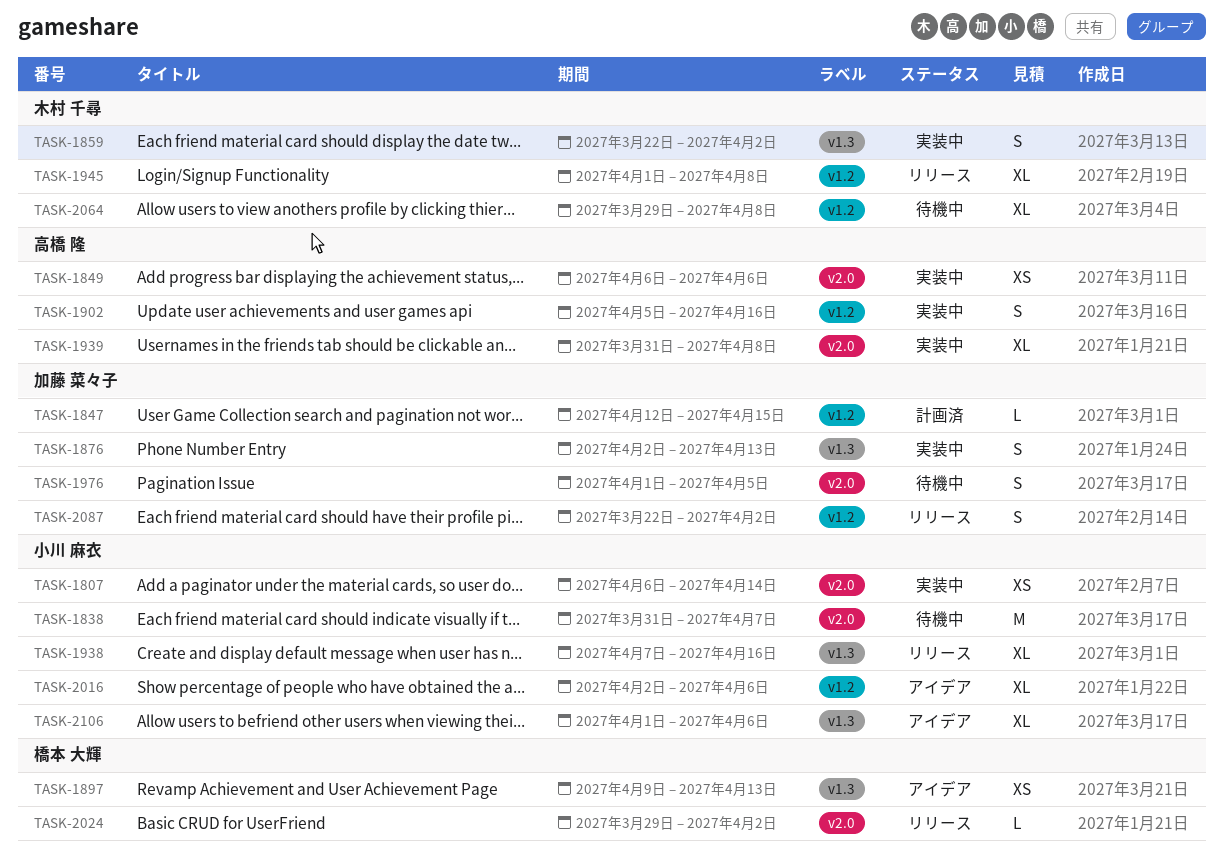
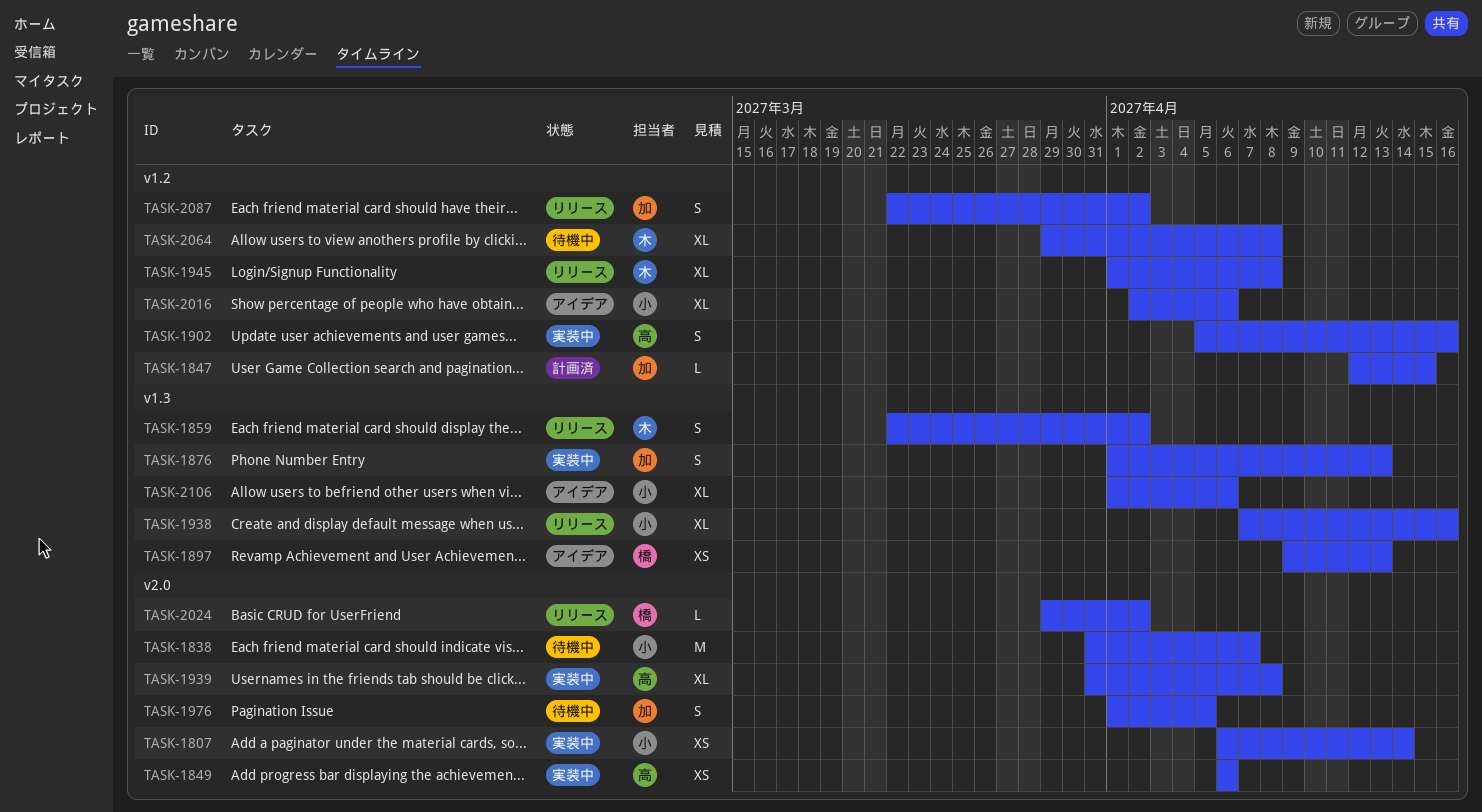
TASK-1859, status: 実装中 -> リリース
TASK-1876, start: Apr 2 -> Apr 1

